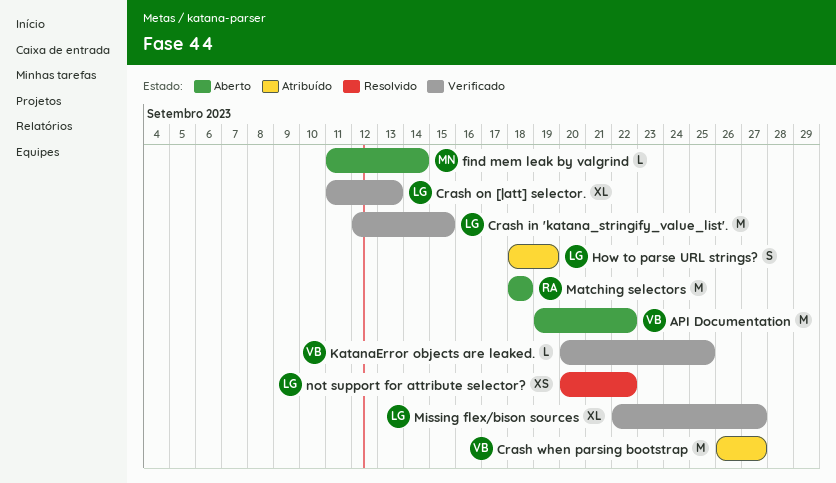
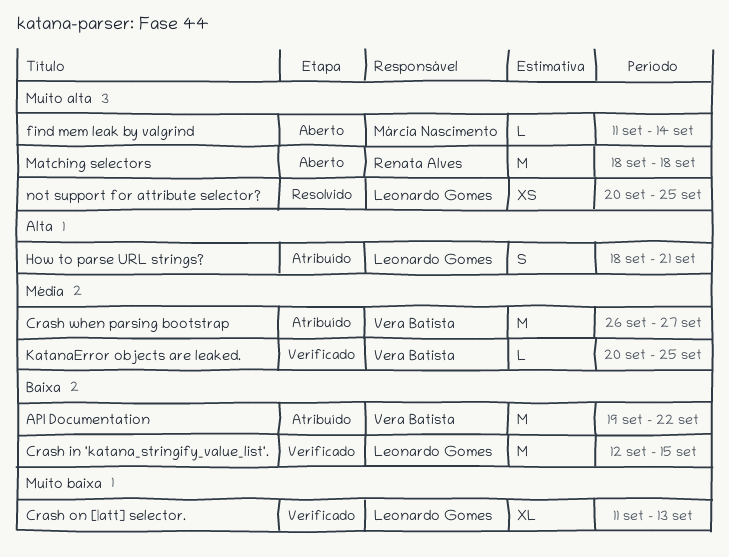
API Documentation, status: Aberto -> Atribuído
How to parse URL strings?, due: Sep 19 -> Sep 21
Missing flex/bison sources: present -> none
not support for attribute selector?, due: Sep 22 -> Sep 25

